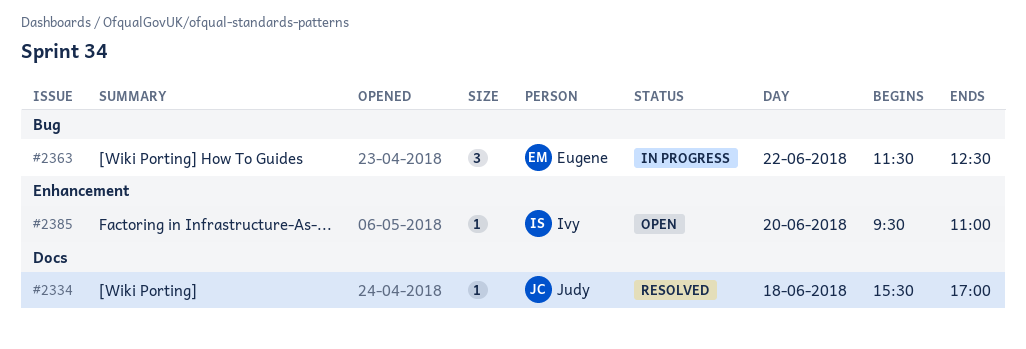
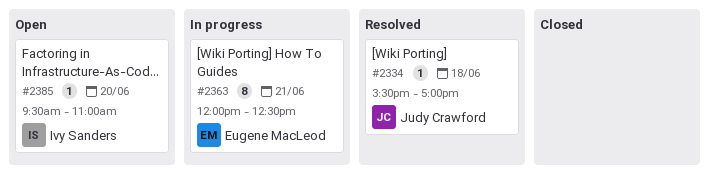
#2363, estimate: 3 -> 8
#2363, day: Jun 22 -> Jun 21
#2363, begins: 11:30 -> 12:00

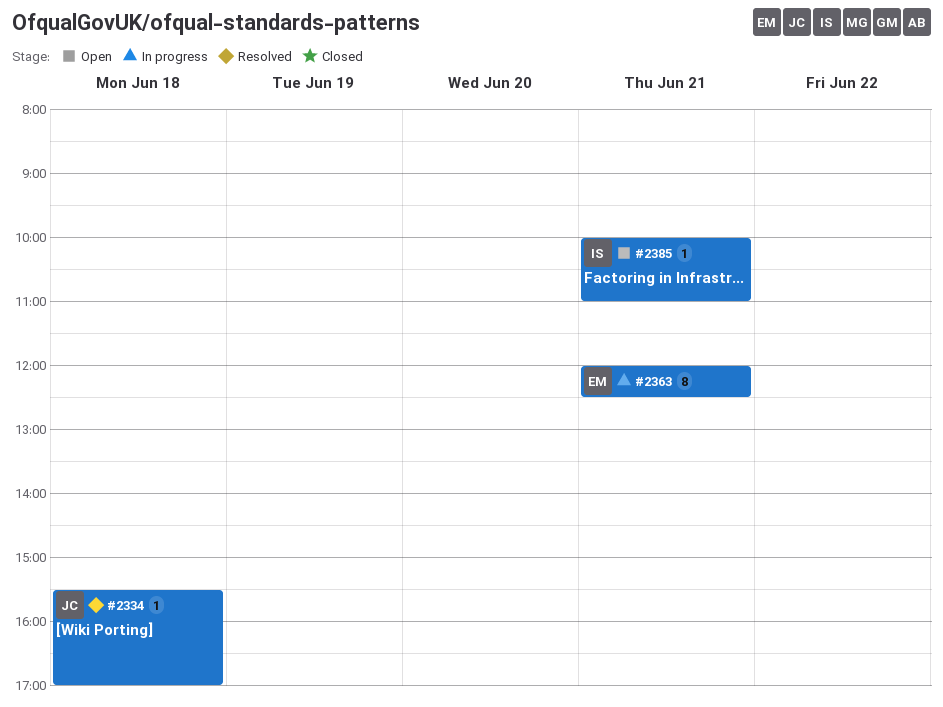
#2385, day: Jun 20 -> Jun 21
#2385, begins: 09:30 -> 10:00

